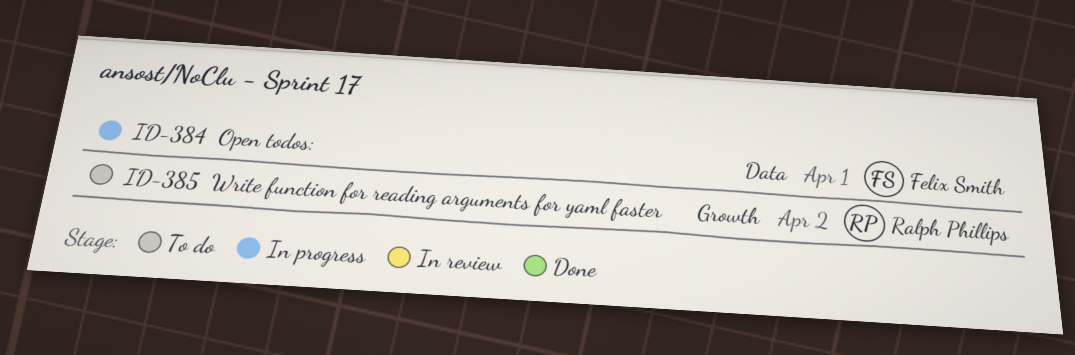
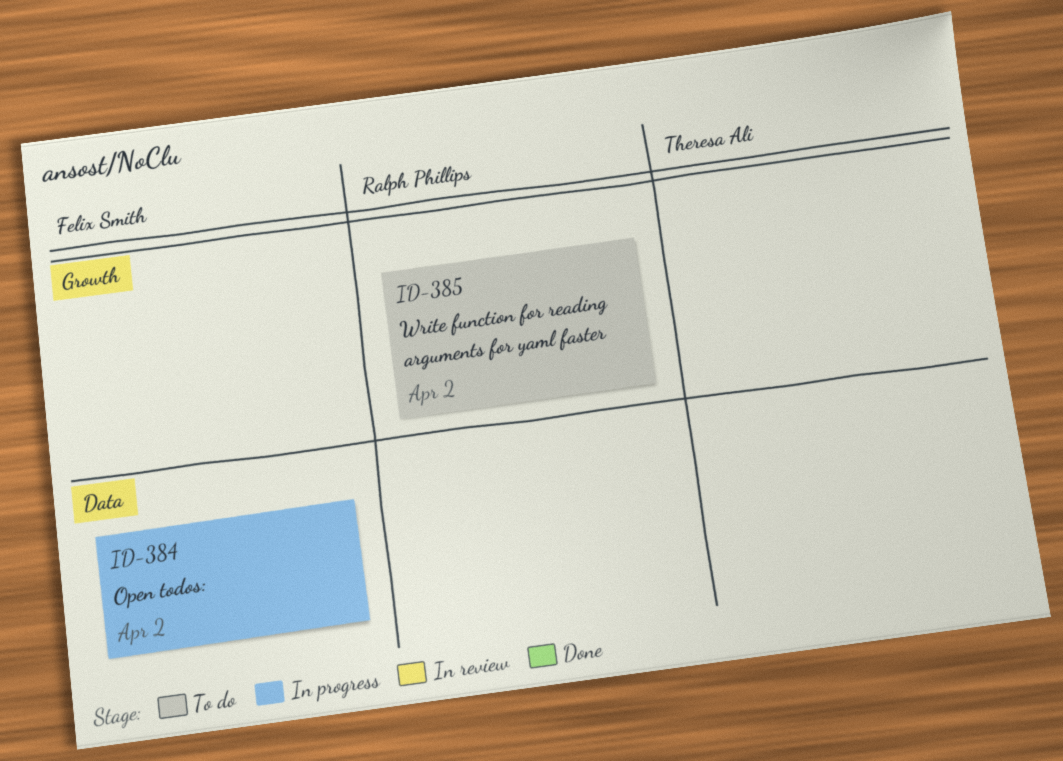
ID-384, due: Apr 1 -> Apr 2

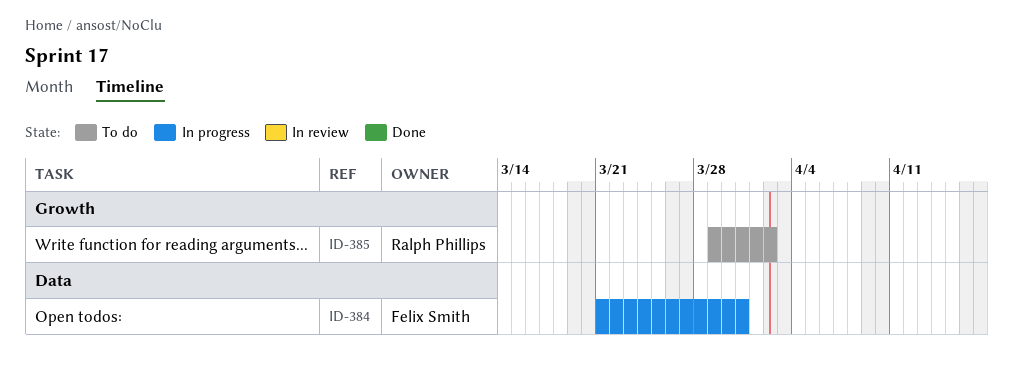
ID-384, due: Apr 2 -> Mar 31

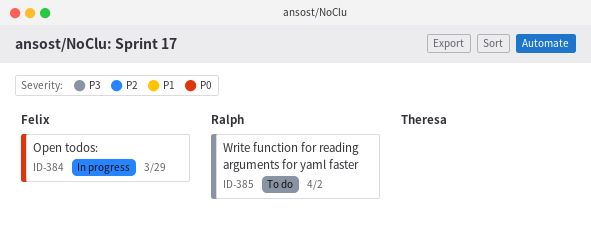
ID-384, due: Mar 31 -> Mar 29

